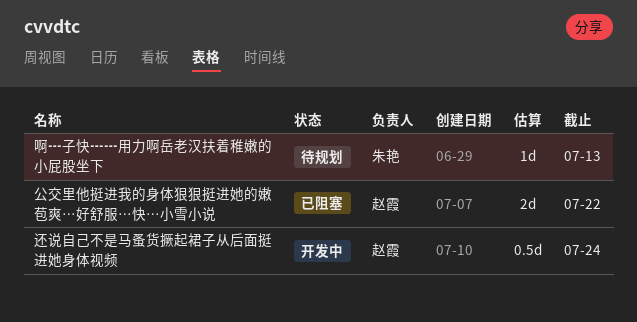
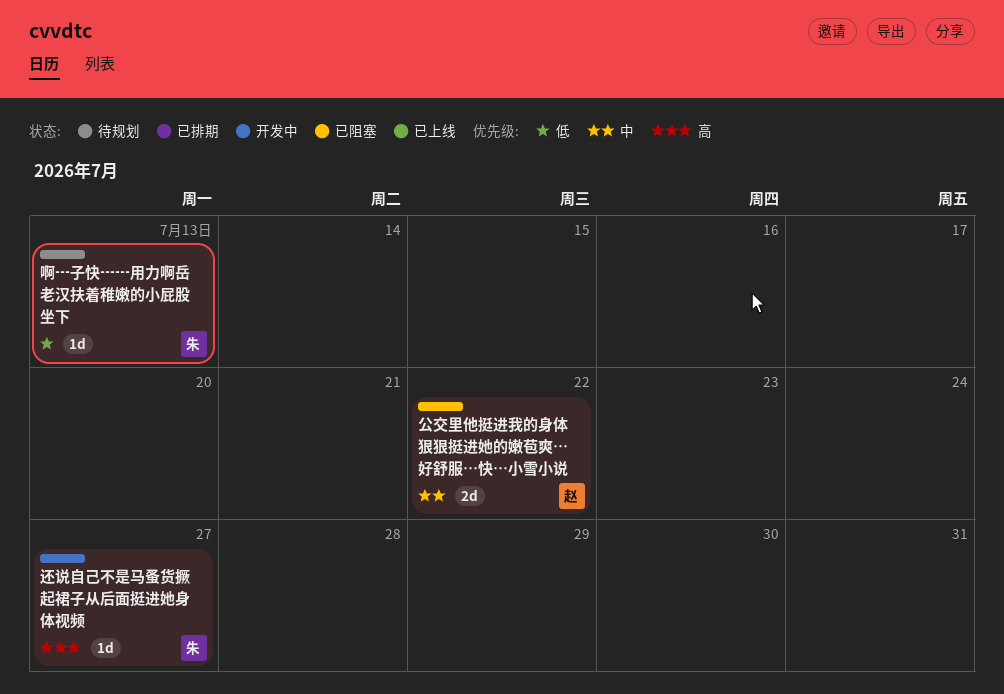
还说自己不是马蚤货撅起裙子从后面挺进她身体视频, owner: 赵霞 -> 朱艳
还说自己不是马蚤货撅起裙子从后面挺进她身体视频, estimate: 0.5d -> 1d
还说自己不是马蚤货撅起裙子从后面挺进她身体视频, due: Jul 24 -> Jul 27

